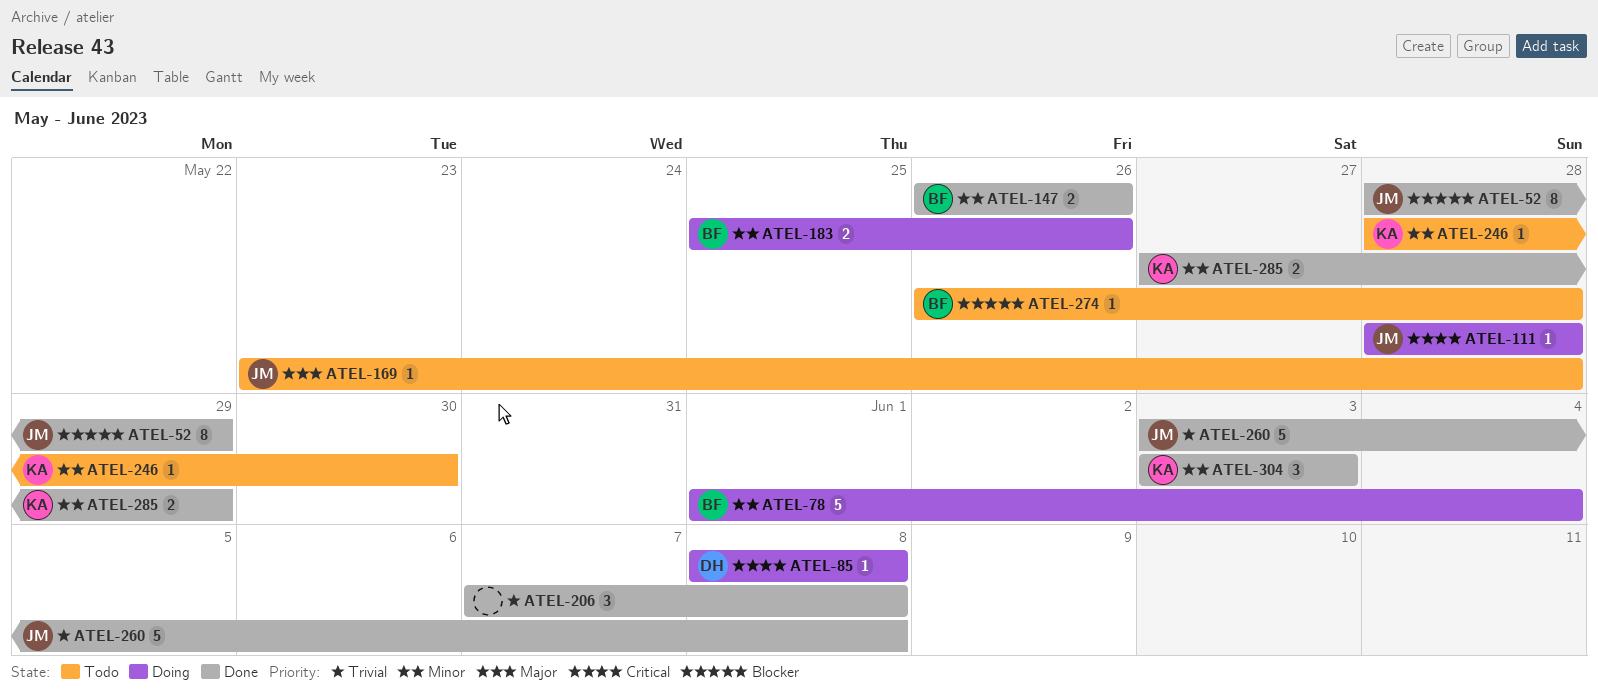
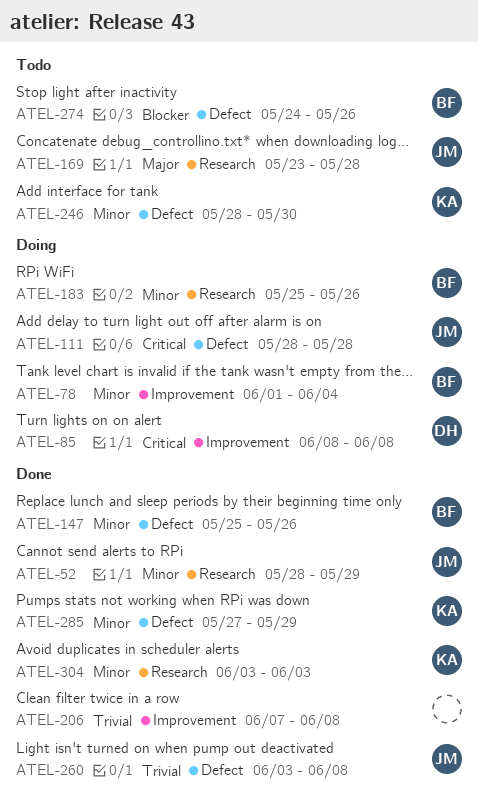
ATEL-52, priority: Blocker -> Minor
ATEL-147, start: May 26 -> May 25
ATEL-274, start: May 26 -> May 24
ATEL-274, due: May 28 -> May 26

